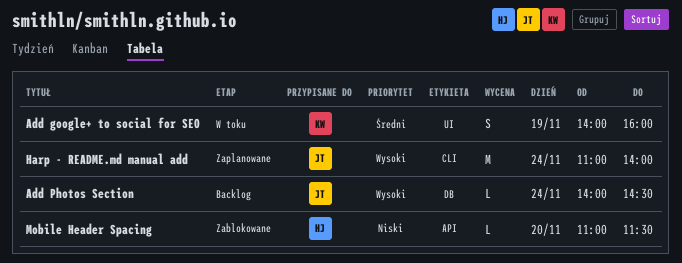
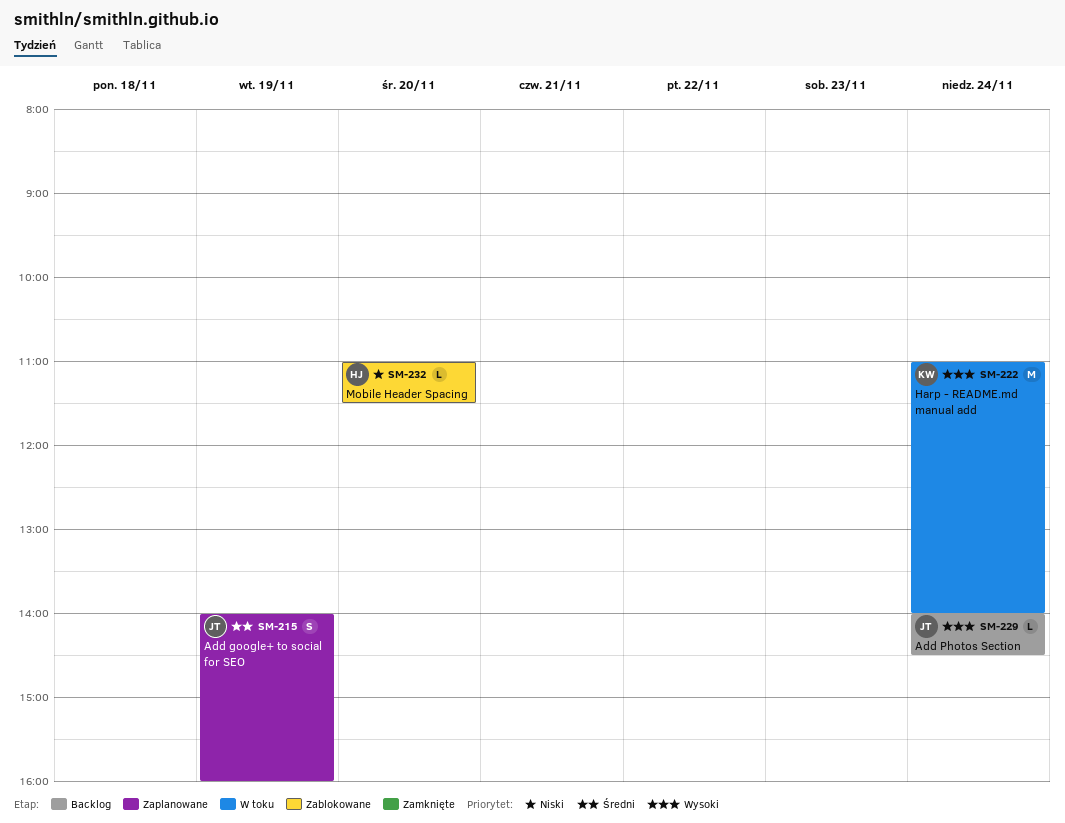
Add google+ to social for SEO, status: W toku -> Zaplanowane
Add google+ to social for SEO, owner: KW -> JT
Harp - README.md manual add, status: Zaplanowane -> W toku
Harp - README.md manual add, owner: JT -> KW

